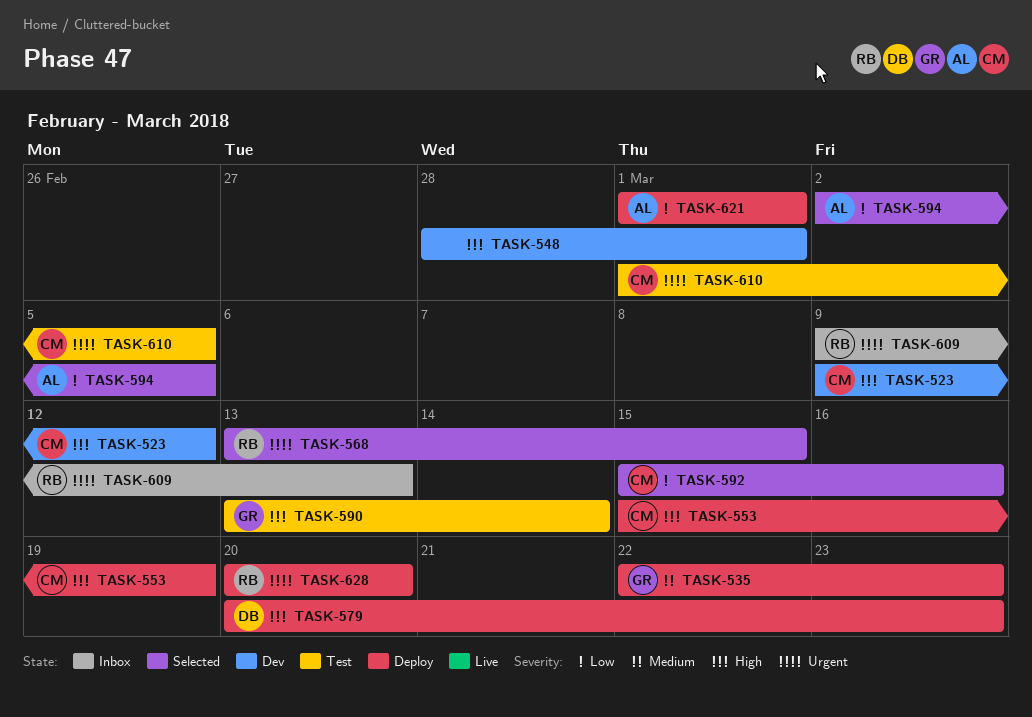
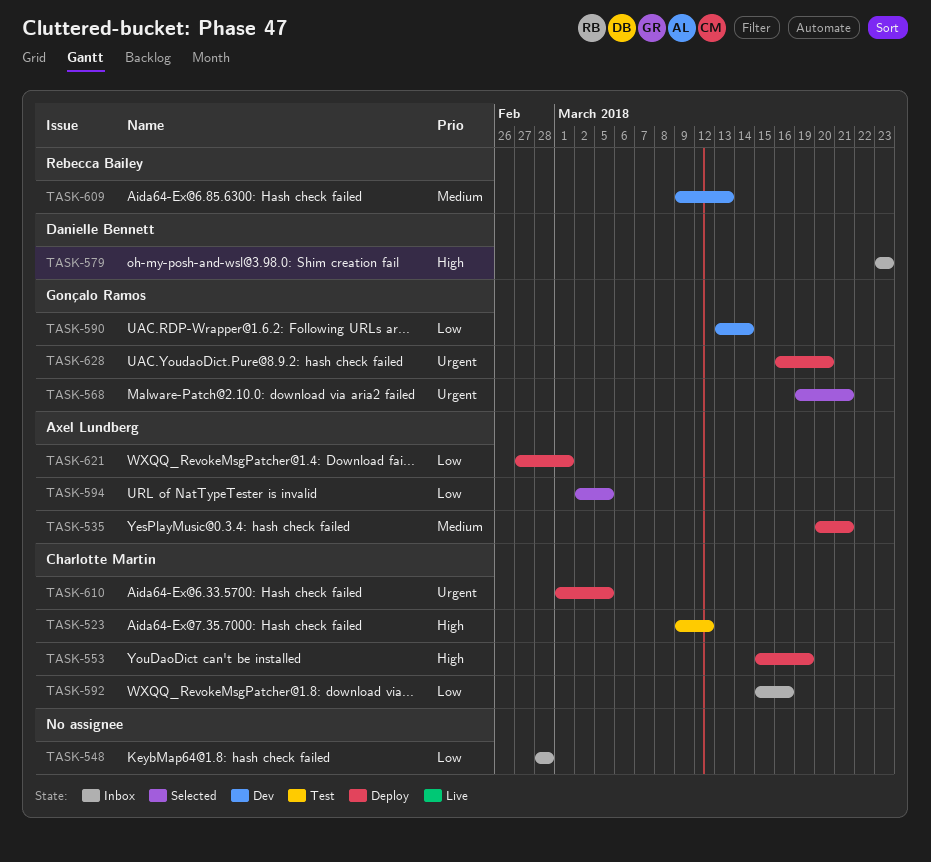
TASK-523, status: Dev -> Test
TASK-535, owner: Gonçalo Ramos -> Axel Lundberg
TASK-535, start: Mar 22 -> Mar 20
TASK-535, due: Mar 23 -> Mar 21
TASK-548, status: Dev -> Inbox
TASK-548, priority: High -> Low
TASK-548, due: Mar 1 -> Feb 28
TASK-568, owner: Rebecca Bailey -> Gonçalo Ramos
TASK-568, start: Mar 13 -> Mar 19
TASK-568, due: Mar 15 -> Mar 21
TASK-579, status: Deploy -> Inbox
TASK-579, start: Mar 20 -> Mar 23
TASK-590, status: Test -> Dev
TASK-590, priority: High -> Low
TASK-592, status: Selected -> Inbox
TASK-609, status: Inbox -> Dev
TASK-609, priority: Urgent -> Medium
TASK-610, status: Test -> Deploy
TASK-621, start: Mar 1 -> Feb 27
TASK-628, owner: Rebecca Bailey -> Gonçalo Ramos
TASK-628, start: Mar 20 -> Mar 16

